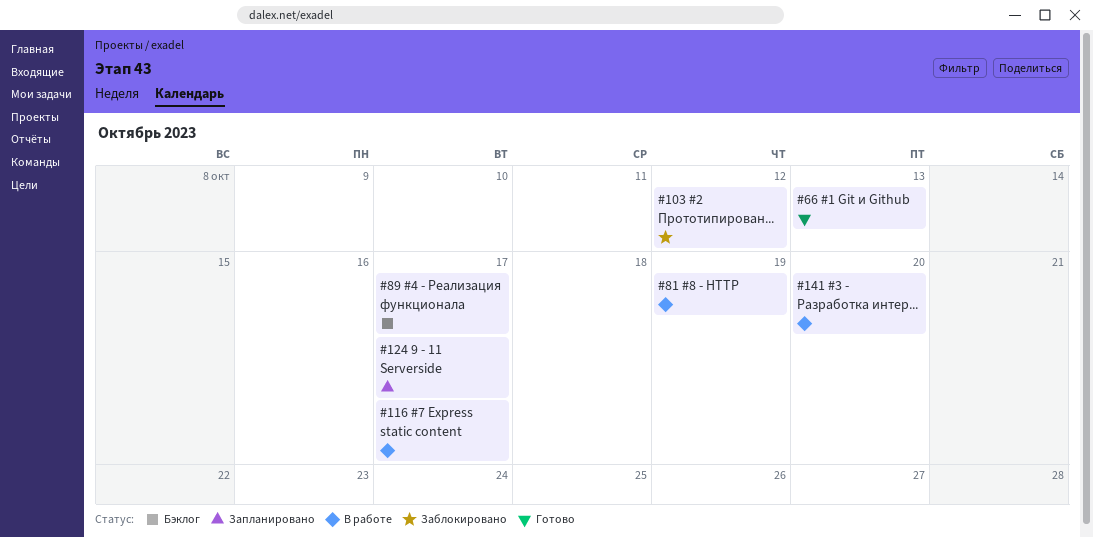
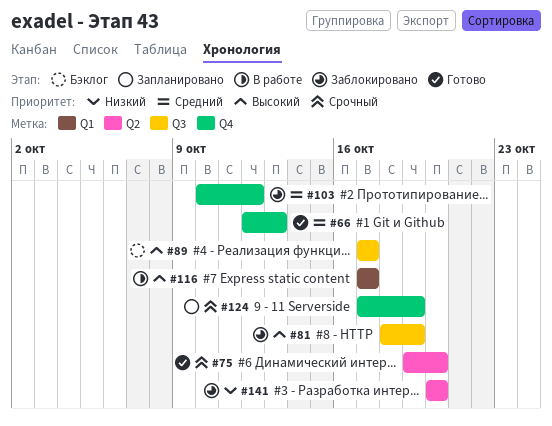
#75: none -> present
#81, status: В работе -> Заблокировано
#124, due: Oct 17 -> Oct 19
#141, status: В работе -> Заблокировано

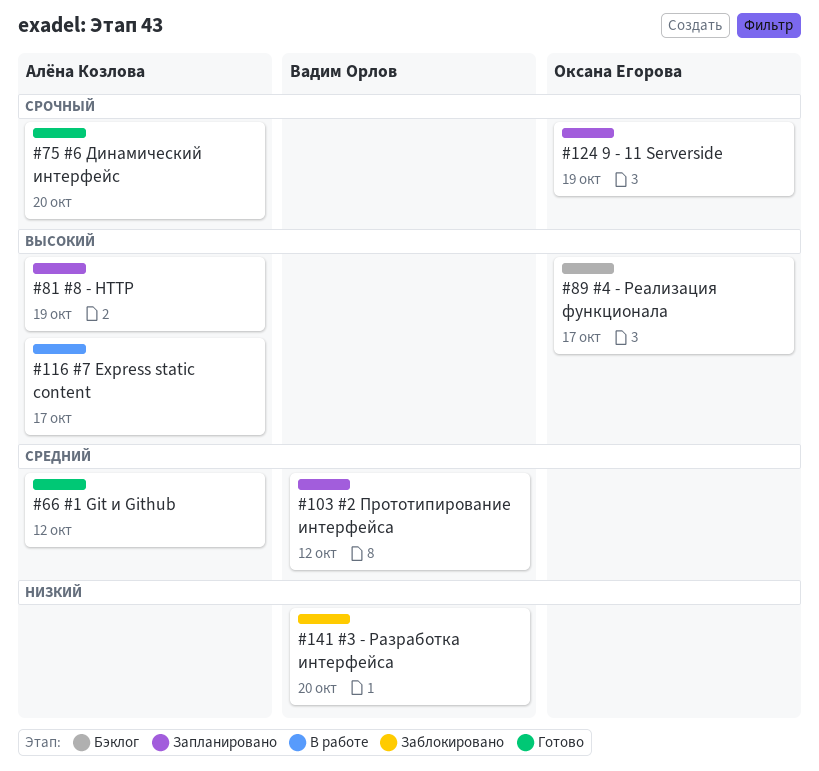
#66, due: Oct 13 -> Oct 12
#81, status: Заблокировано -> Запланировано
#103, status: Заблокировано -> Запланировано

